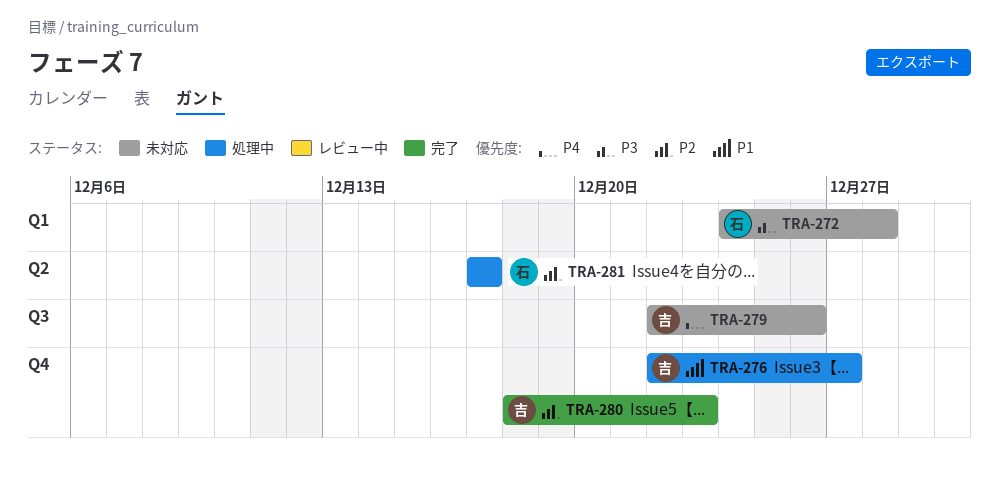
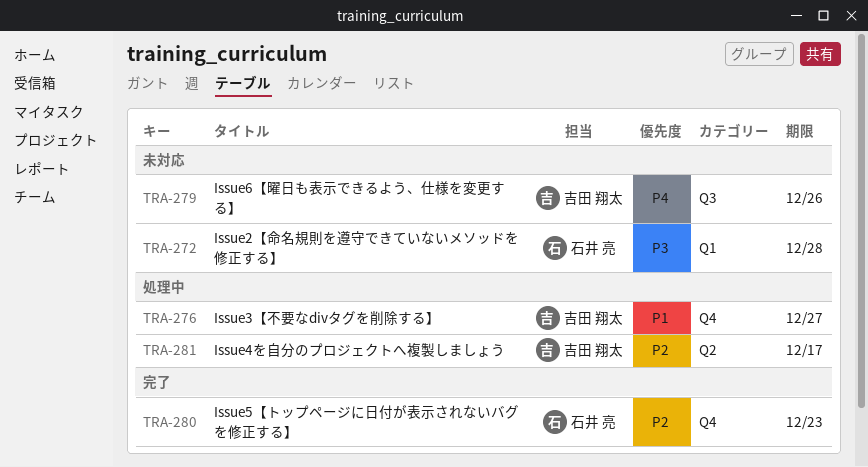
TRA-280, owner: 吉田 翔太 -> 石井 亮
TRA-281, owner: 石井 亮 -> 吉田 翔太

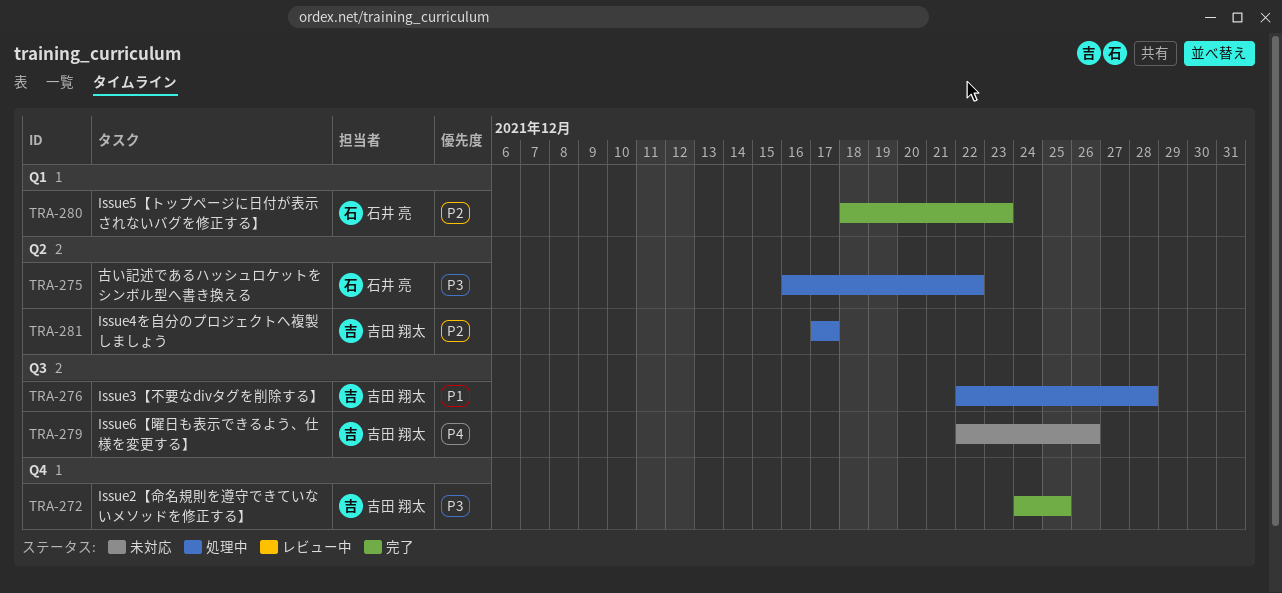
TRA-272, status: 未対応 -> 完了
TRA-272, owner: 石井 亮 -> 吉田 翔太
TRA-272, label: Q1 -> Q4
TRA-272, due: Dec 28 -> Dec 25
TRA-275: none -> present
TRA-276, label: Q4 -> Q3
TRA-276, due: Dec 27 -> Dec 28
TRA-280, label: Q4 -> Q1

